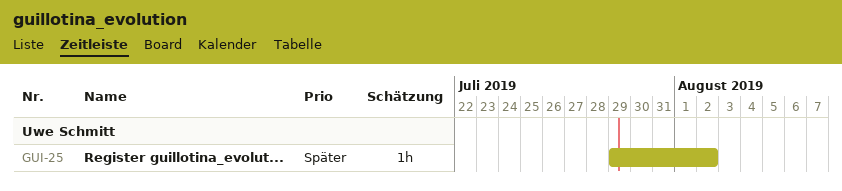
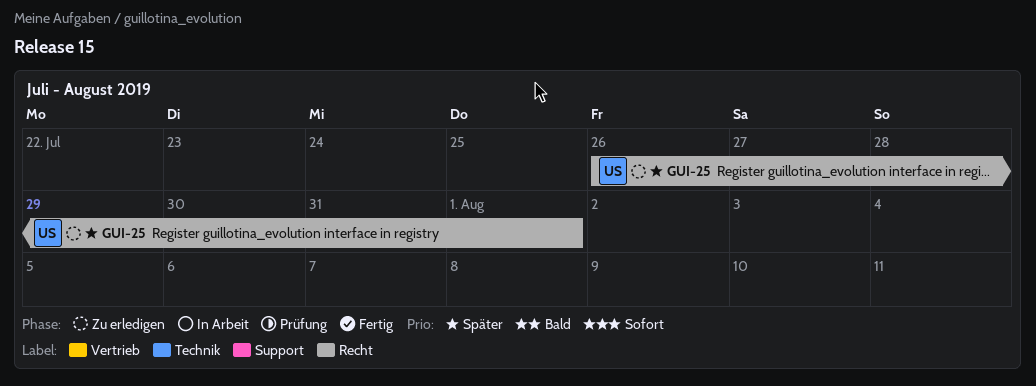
GUI-25, start: Jul 29 -> Jul 26
GUI-25, due: Aug 2 -> Aug 1

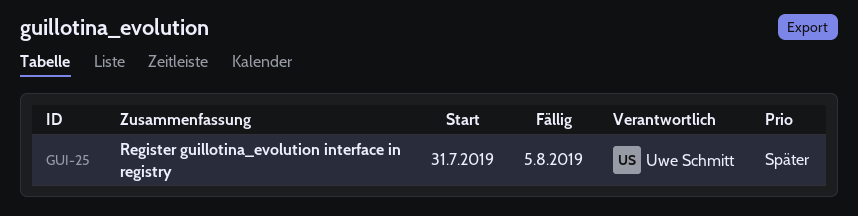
GUI-25, start: Jul 26 -> Jul 31
GUI-25, due: Aug 1 -> Aug 5

